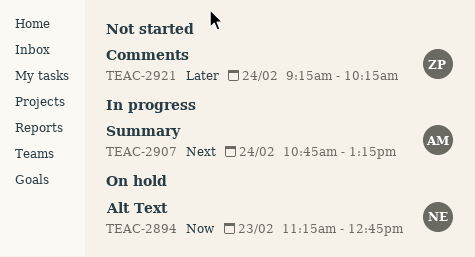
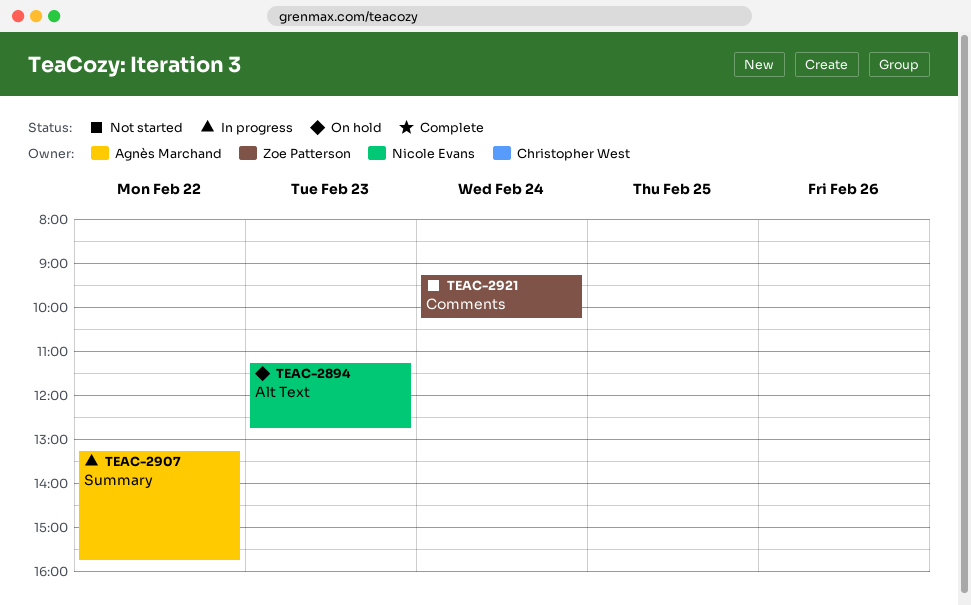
TEAC-2907, day: Feb 24 -> Feb 22
TEAC-2907, begins: 10:45 -> 13:15
TEAC-2907, ends: 13:15 -> 15:45

